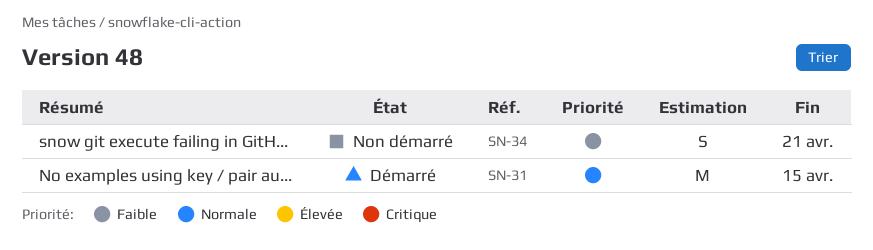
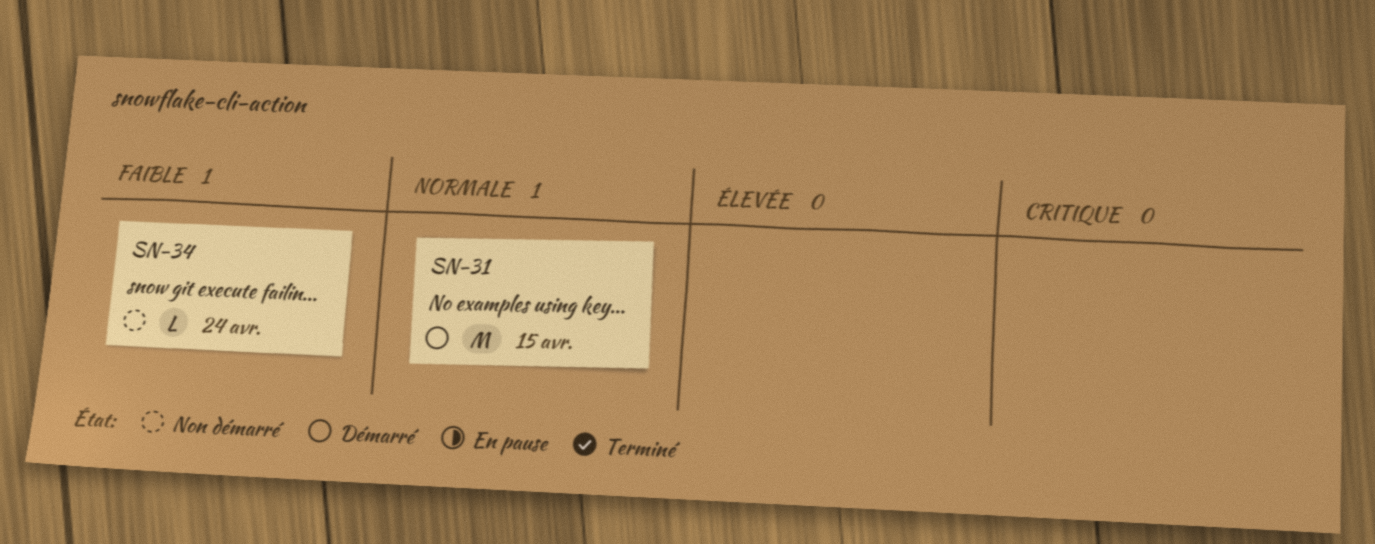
SN-34, estimate: S -> L
SN-34, due: Apr 21 -> Apr 24

